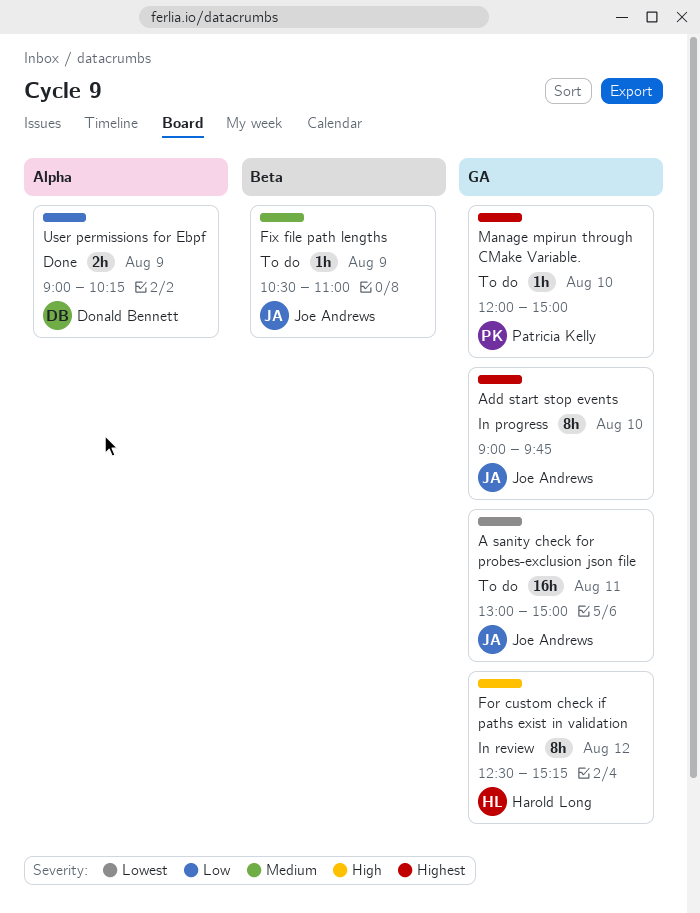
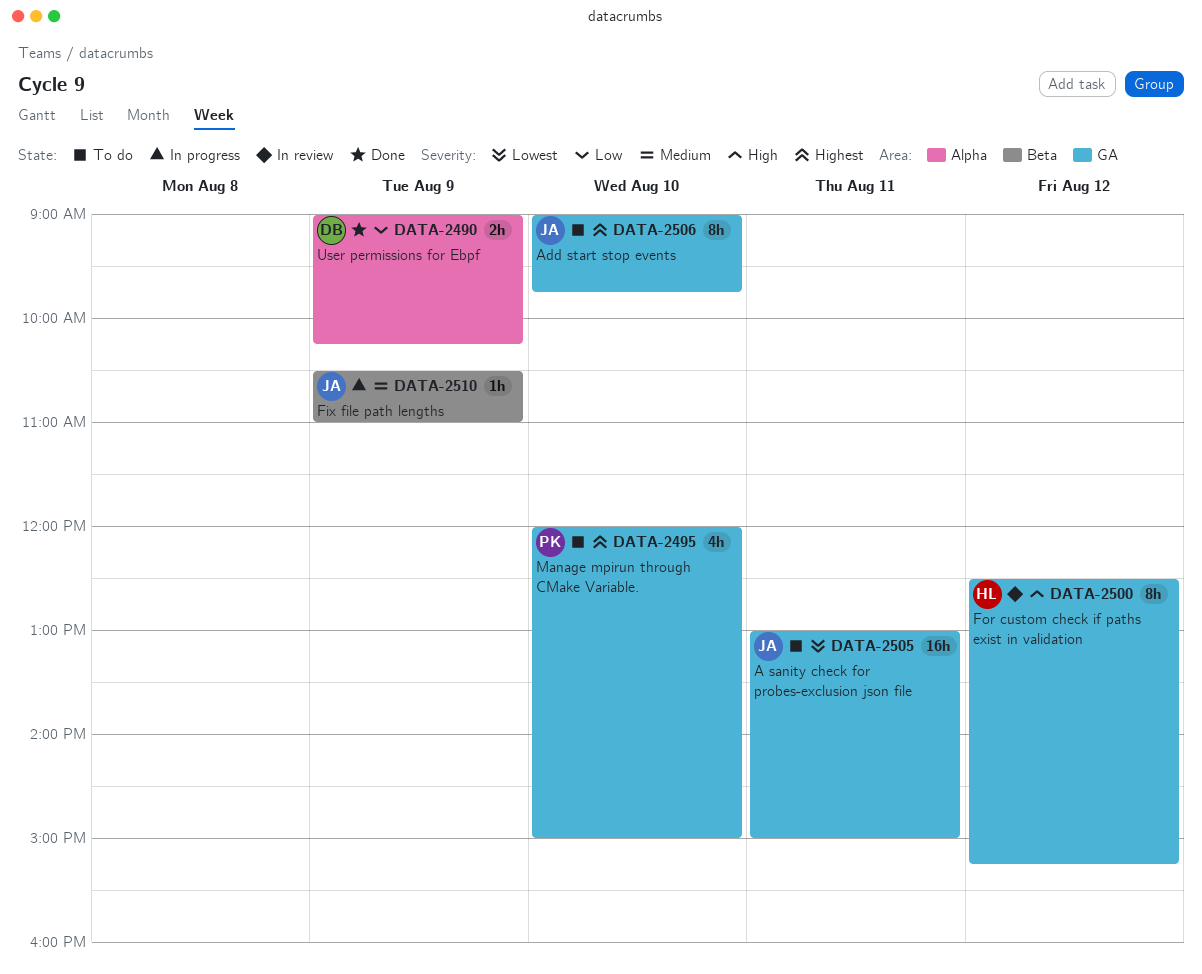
Add start stop events, status: In progress -> To do
Fix file path lengths, status: To do -> In progress
Manage mpirun through CMake Variable., estimate: 1h -> 4h

